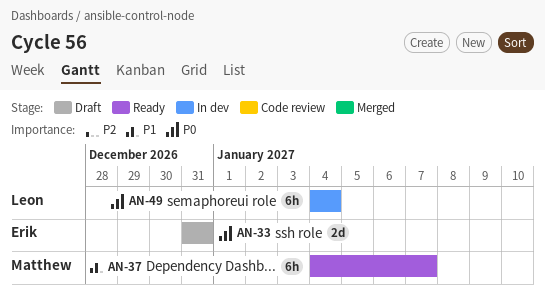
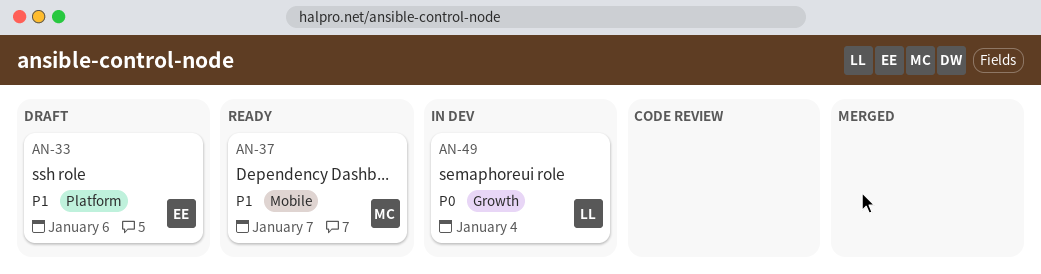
AN-33, priority: P0 -> P1
AN-33, due: Dec 31 -> Jan 6

